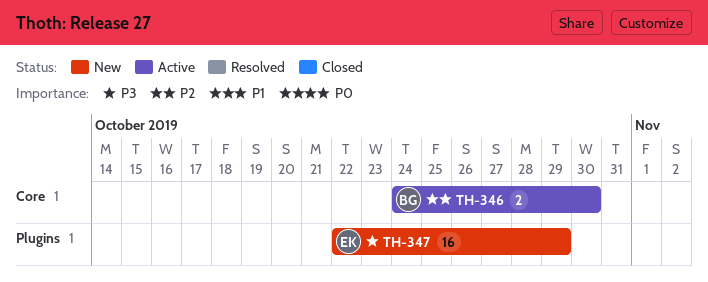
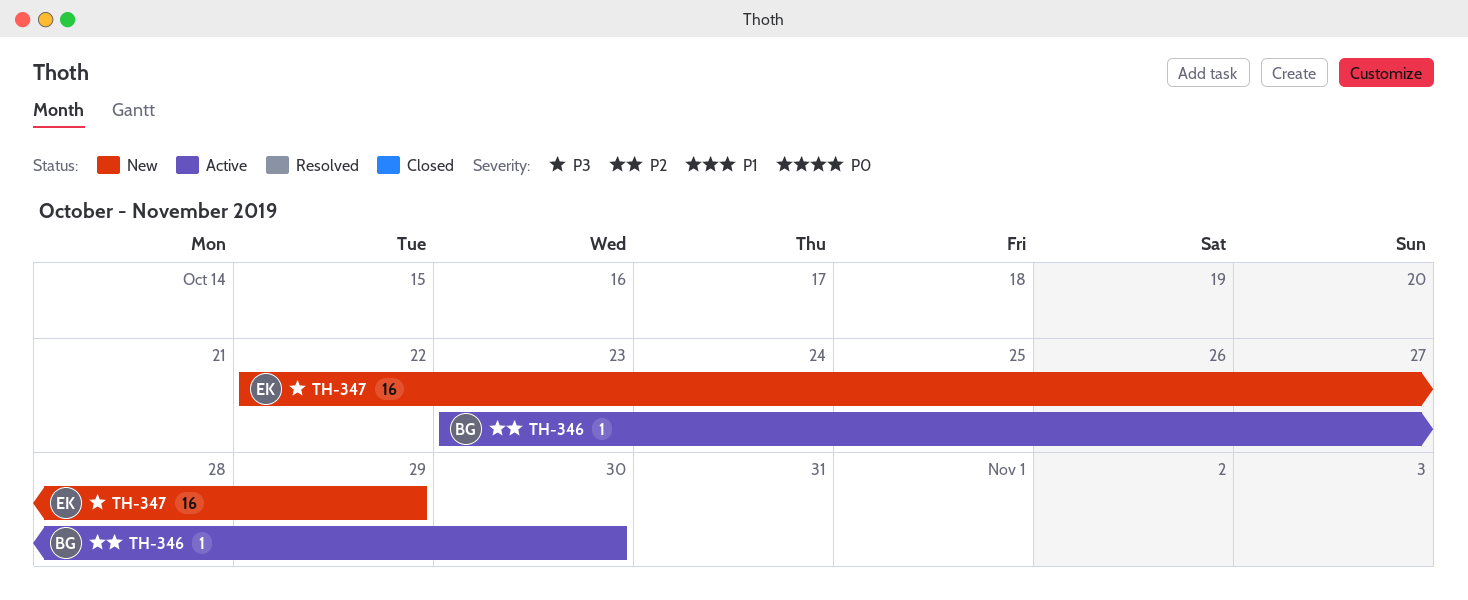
TH-346, estimate: 2 -> 1
TH-346, start: Oct 24 -> Oct 23

